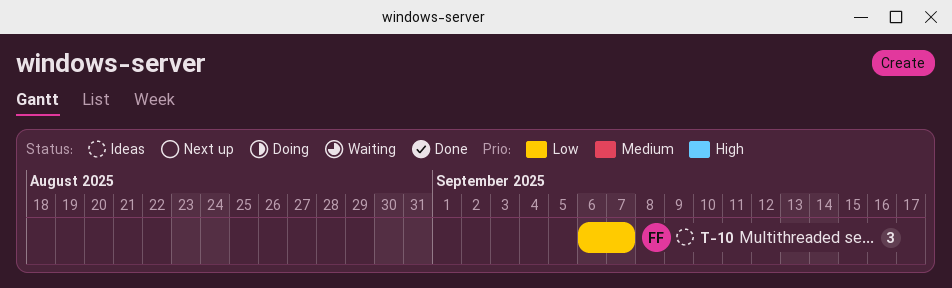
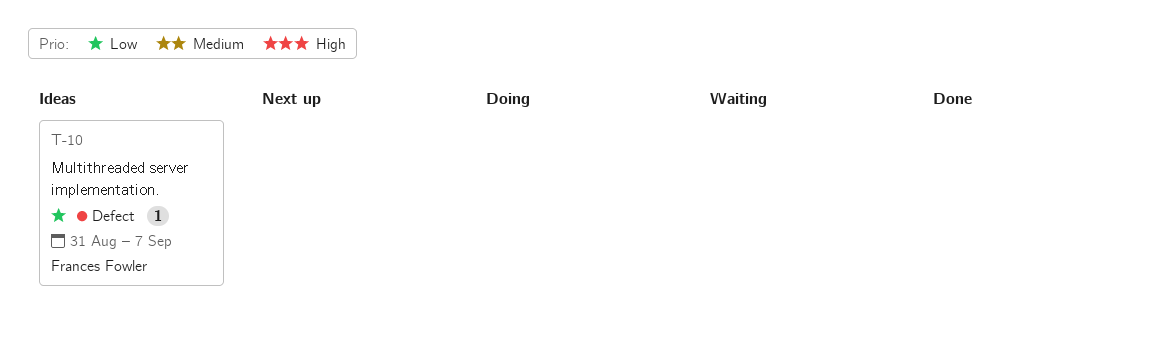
T-10, estimate: 3 -> 1
T-10, start: Sep 6 -> Aug 31

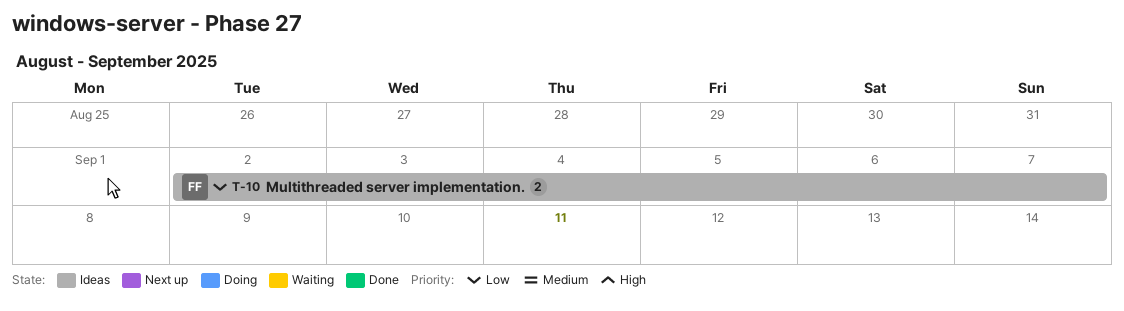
T-10, estimate: 1 -> 2
T-10, start: Aug 31 -> Sep 2

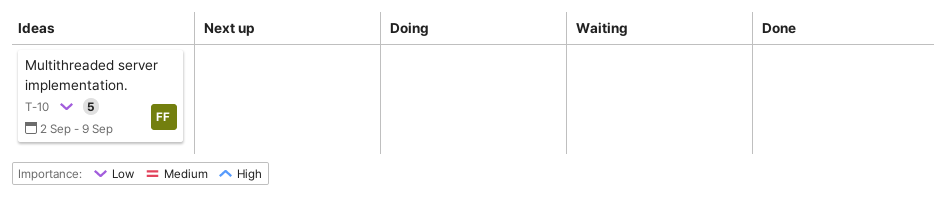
T-10, estimate: 2 -> 5
T-10, due: Sep 7 -> Sep 9

